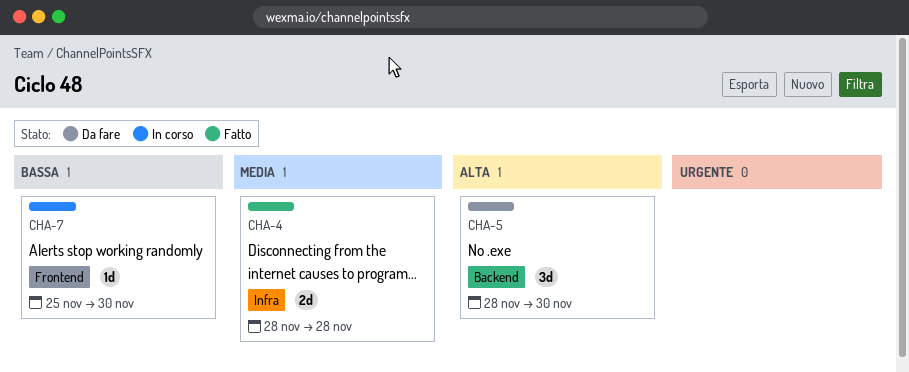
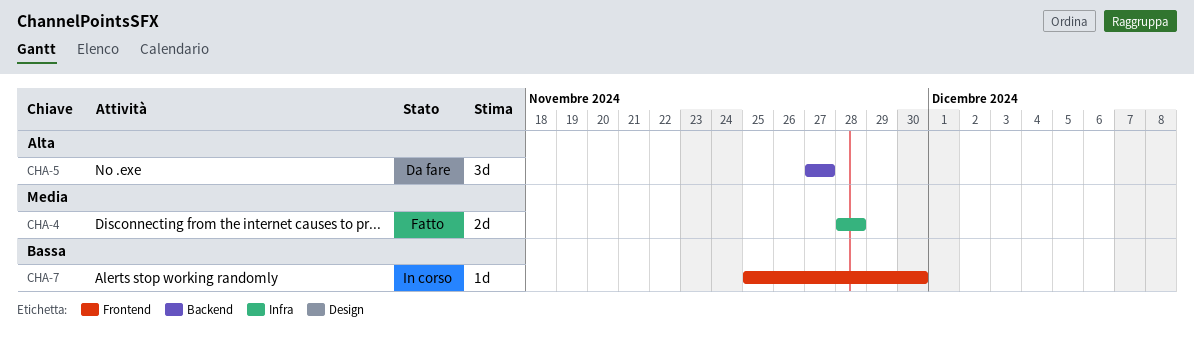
CHA-5, start: Nov 28 -> Nov 27
CHA-5, due: Nov 30 -> Nov 27

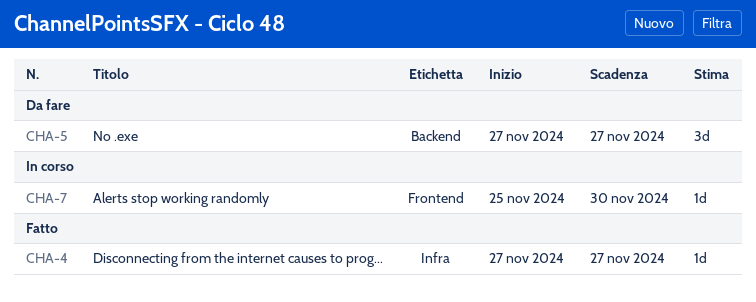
CHA-4, estimate: 2d -> 1d
CHA-4, start: Nov 28 -> Nov 27
CHA-4, due: Nov 28 -> Nov 27

